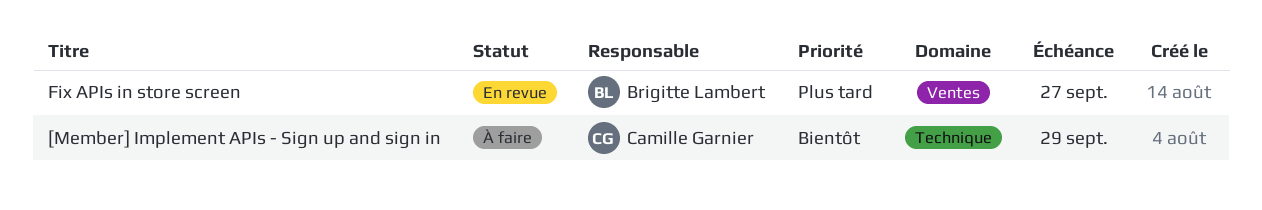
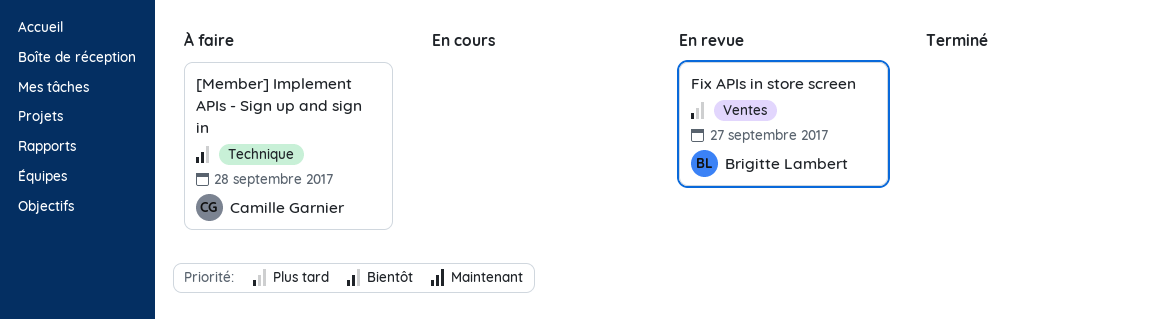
[Member] Implement APIs - Sign up and sign in, due: Sep 29 -> Sep 28

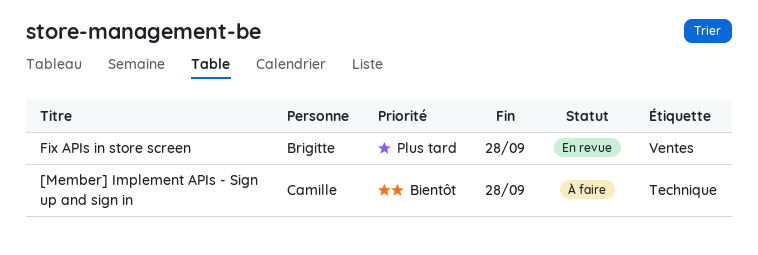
Fix APIs in store screen, due: Sep 27 -> Sep 28

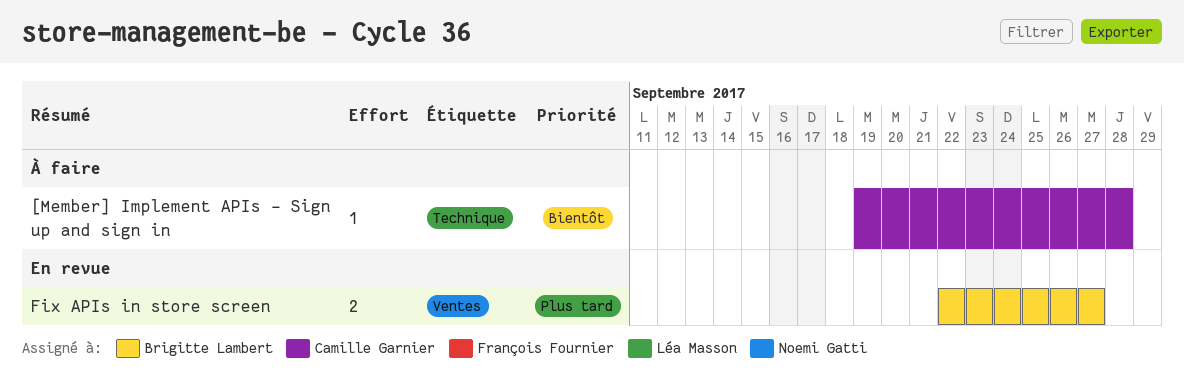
Fix APIs in store screen, due: Sep 28 -> Sep 27

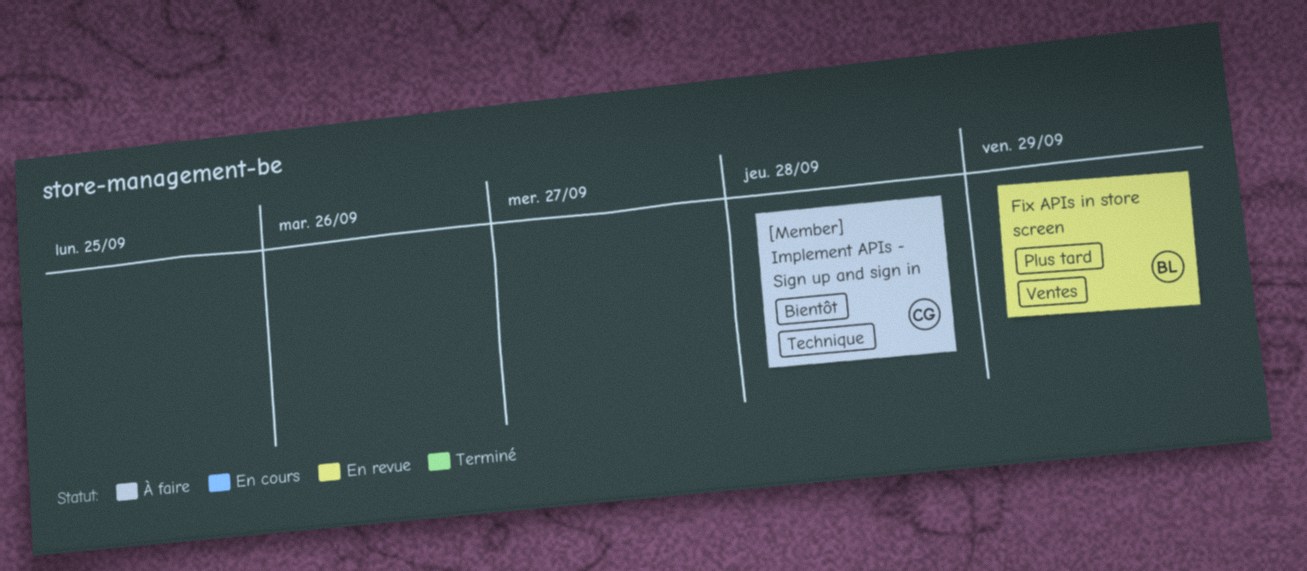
Fix APIs in store screen, due: Sep 27 -> Sep 29

